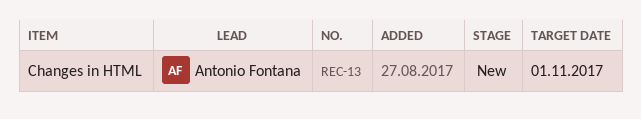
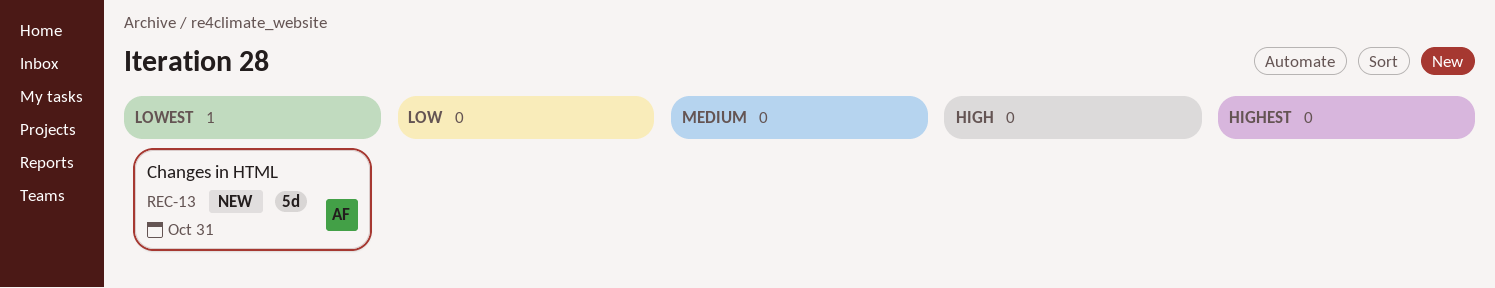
REC-13, due: Nov 1 -> Oct 31

